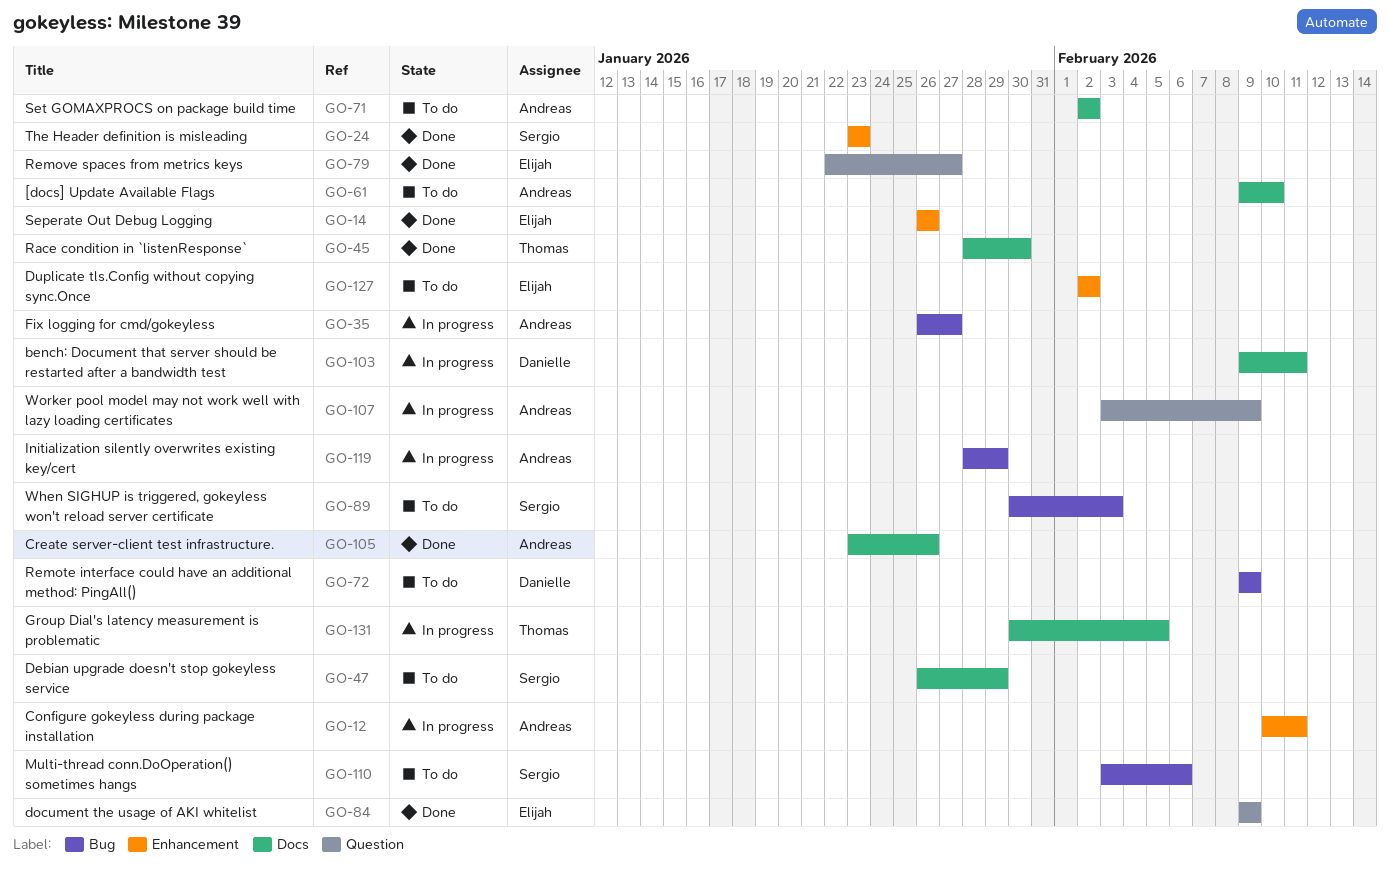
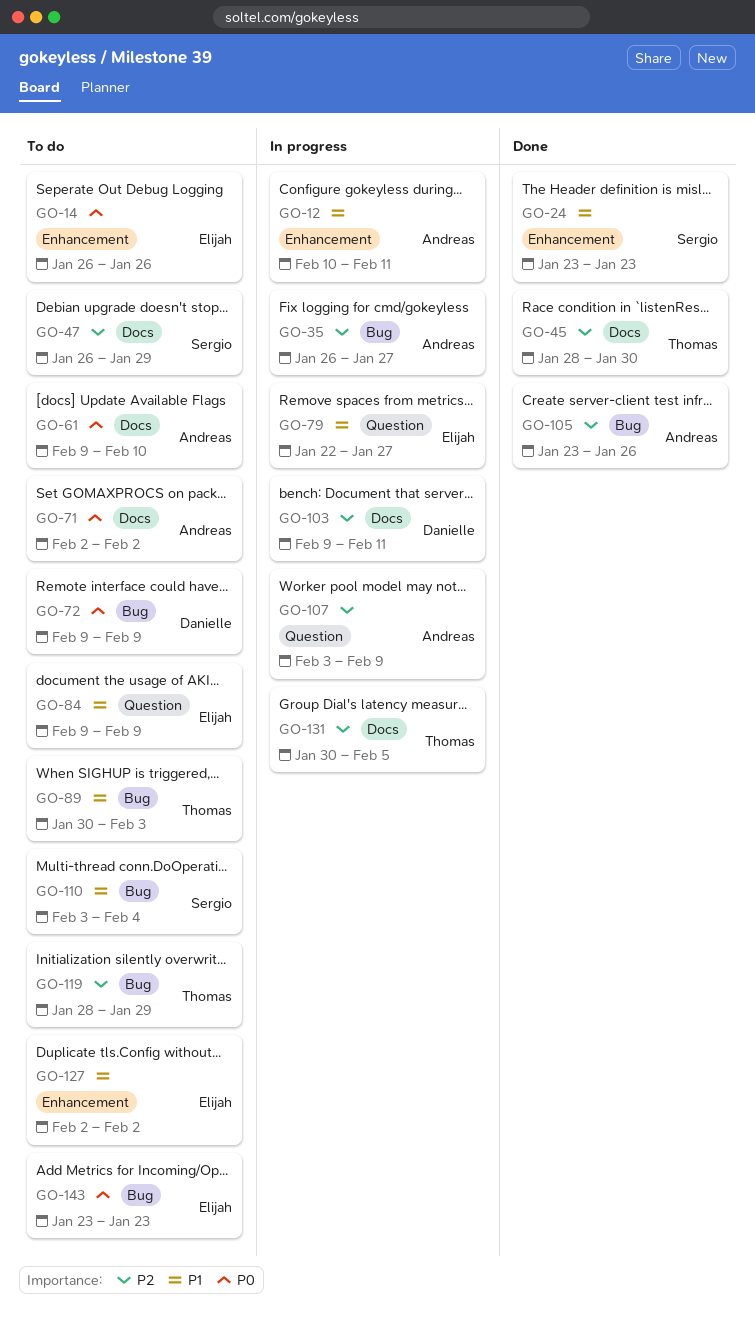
GO-14, status: Done -> To do
GO-79, status: Done -> In progress
GO-84, status: Done -> To do
GO-89, owner: Sergio -> Thomas
GO-105, label: Docs -> Bug
GO-110, due: Feb 6 -> Feb 4
GO-119, status: In progress -> To do
GO-119, owner: Andreas -> Thomas
GO-143: none -> present

